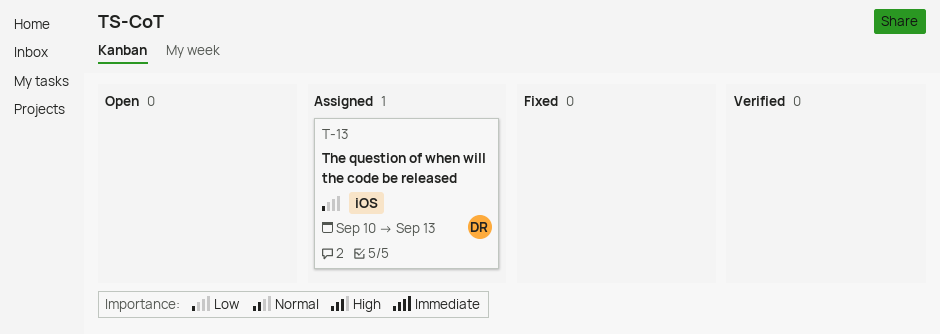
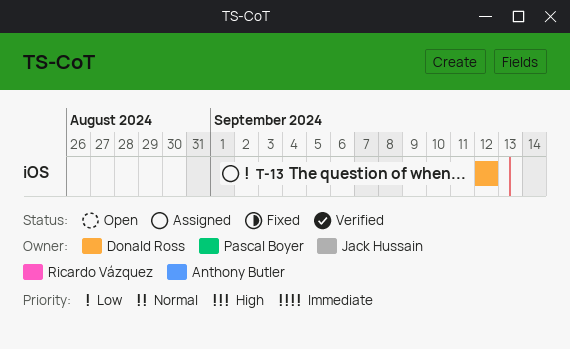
T-13, start: Sep 10 -> Sep 12
T-13, due: Sep 13 -> Sep 12

